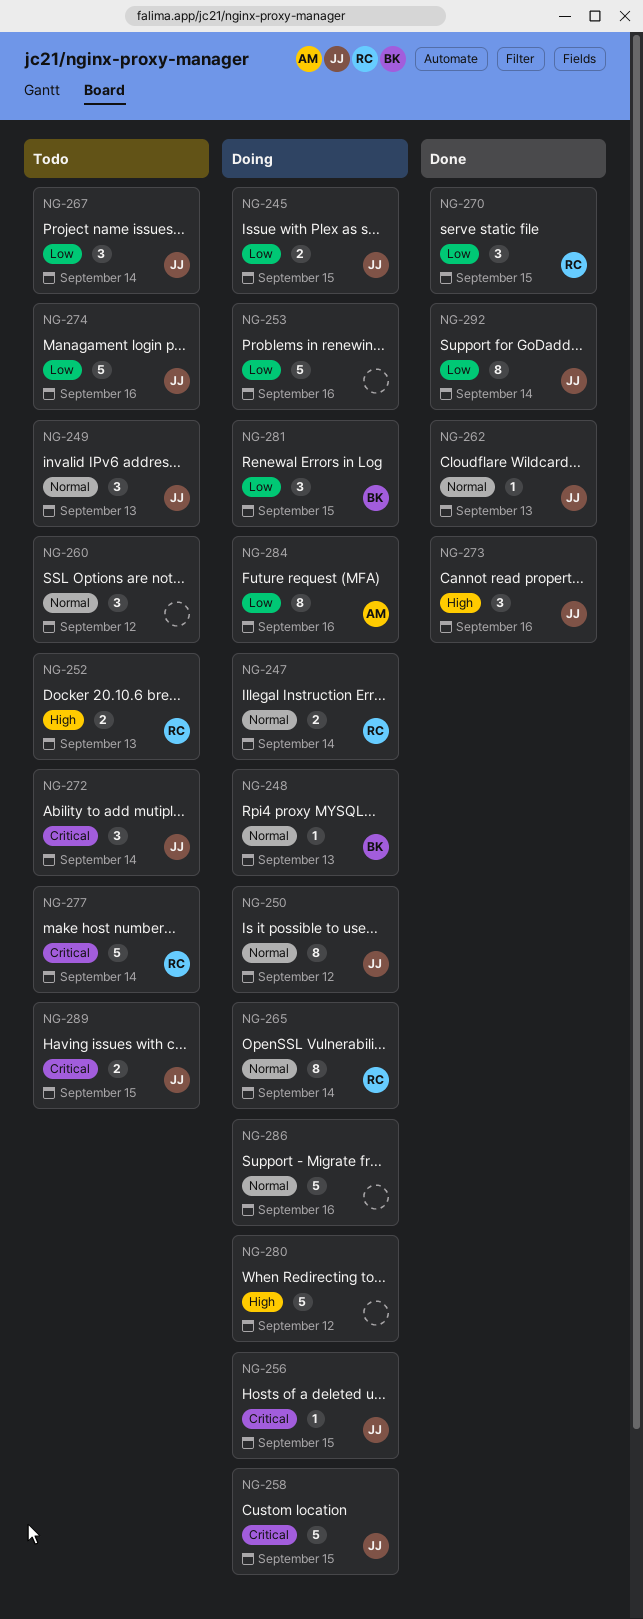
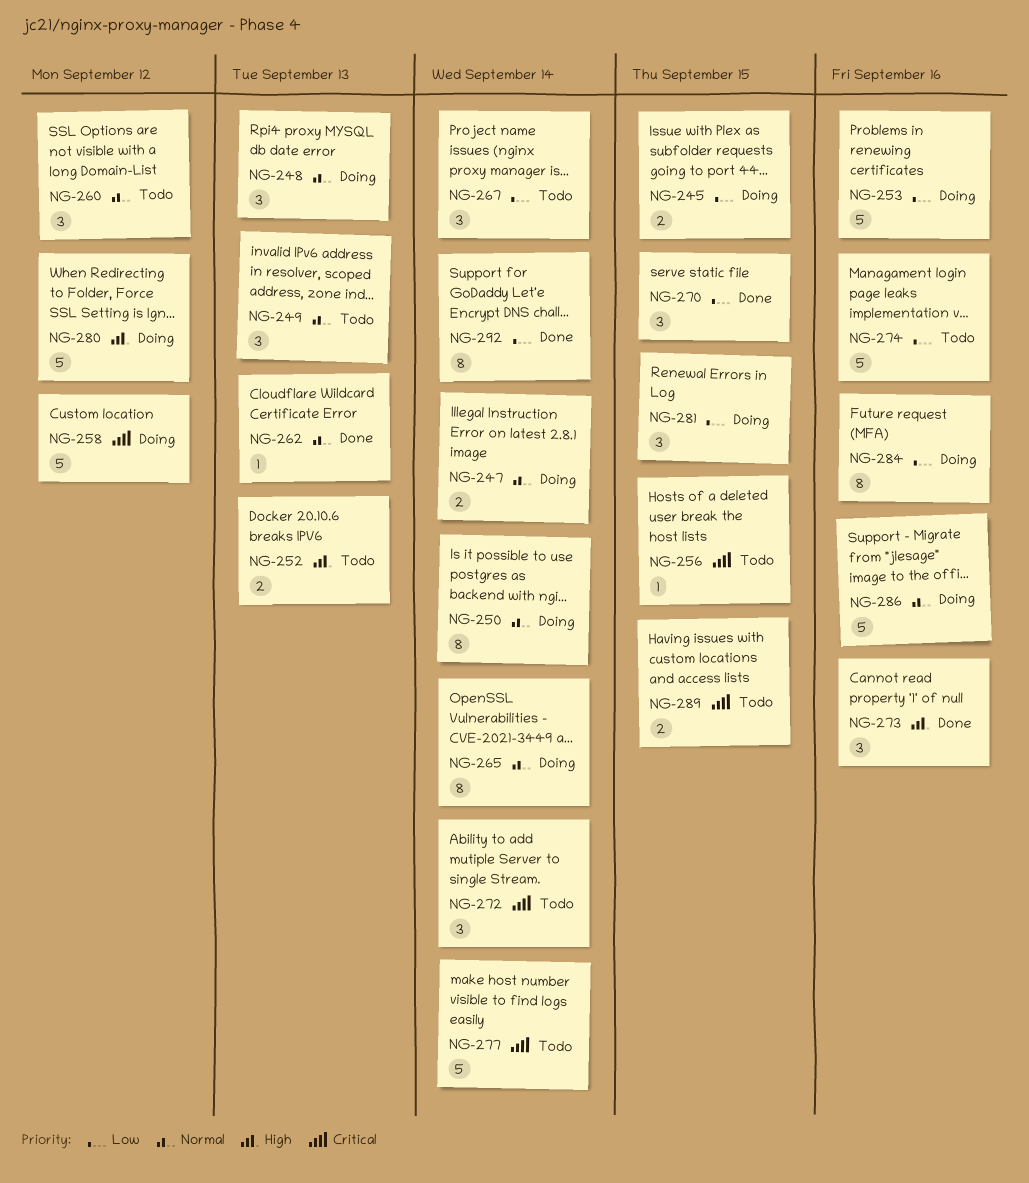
NG-248, estimate: 1 -> 3
NG-250, due: Sep 12 -> Sep 14
NG-256, status: Doing -> Todo
NG-258, due: Sep 15 -> Sep 12

